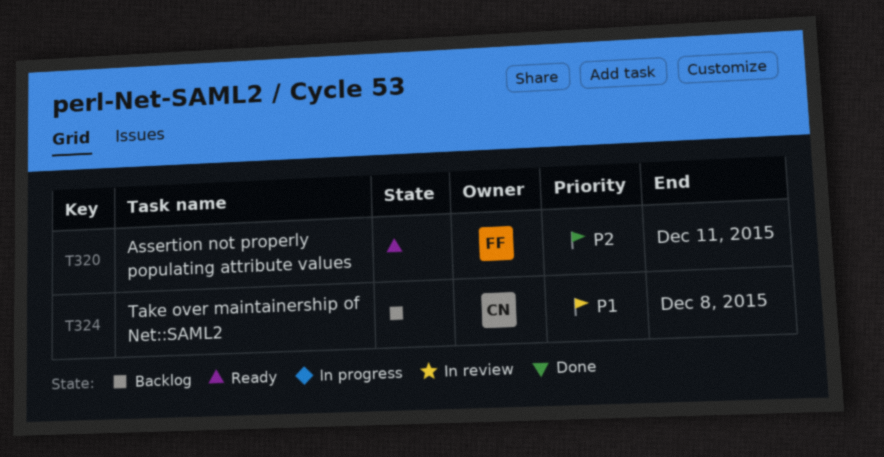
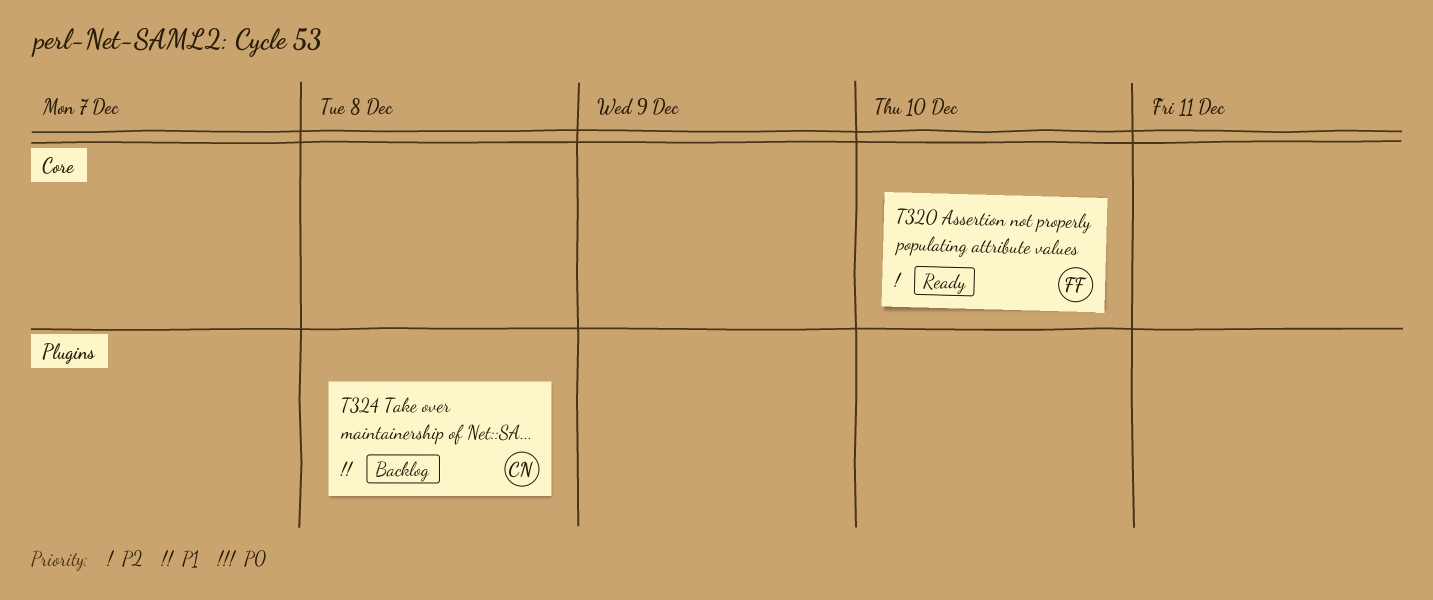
T320, due: Dec 11 -> Dec 10

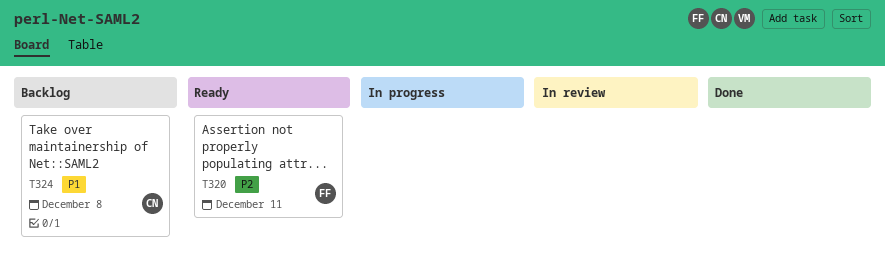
T320, due: Dec 10 -> Dec 11

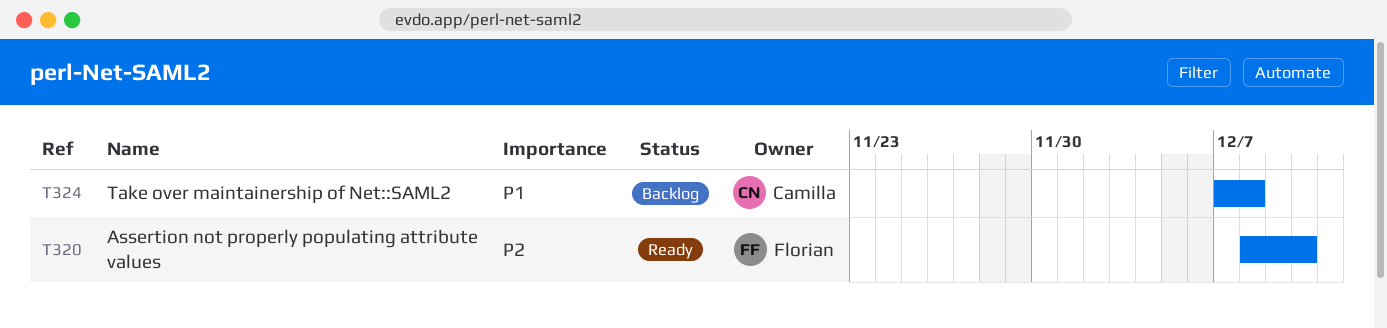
T320, due: Dec 11 -> Dec 10

